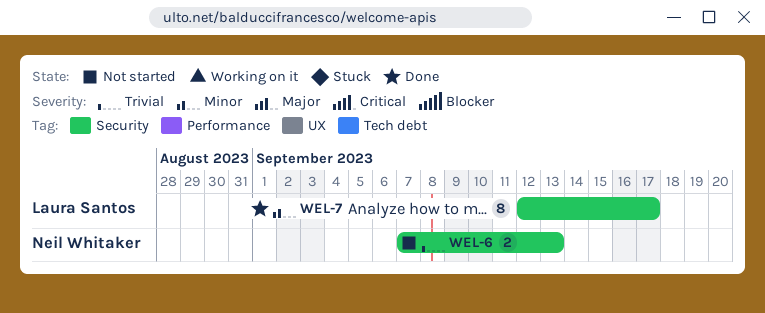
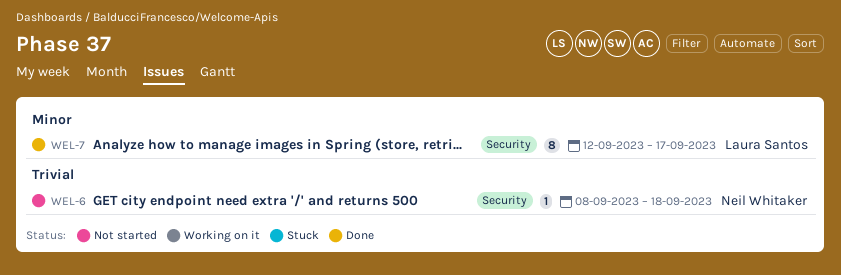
WEL-6, estimate: 2 -> 1
WEL-6, start: Sep 7 -> Sep 8
WEL-6, due: Sep 13 -> Sep 18

